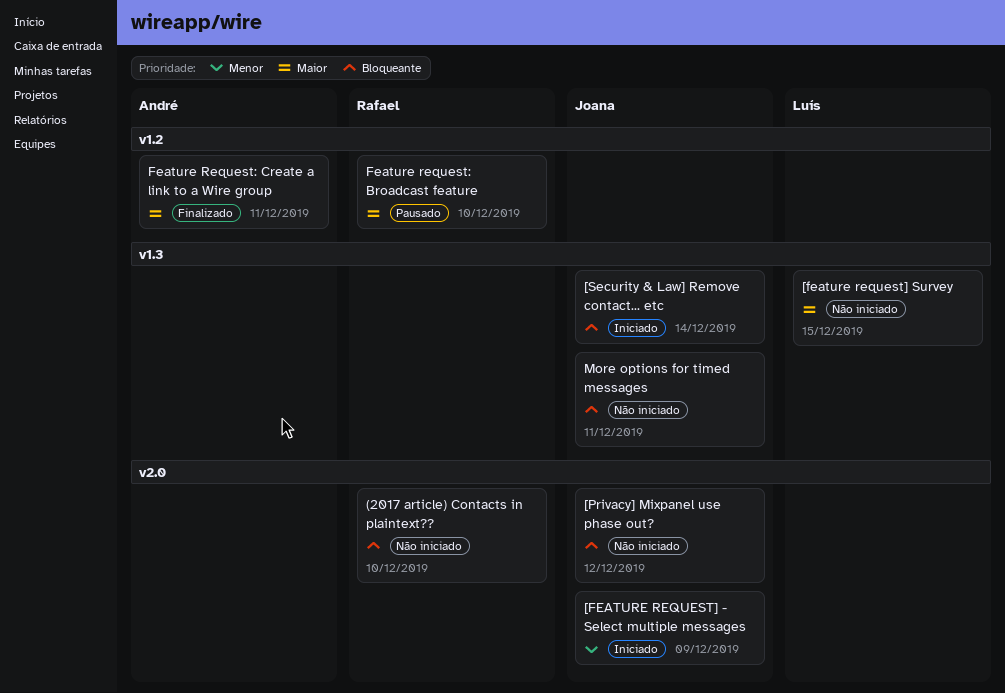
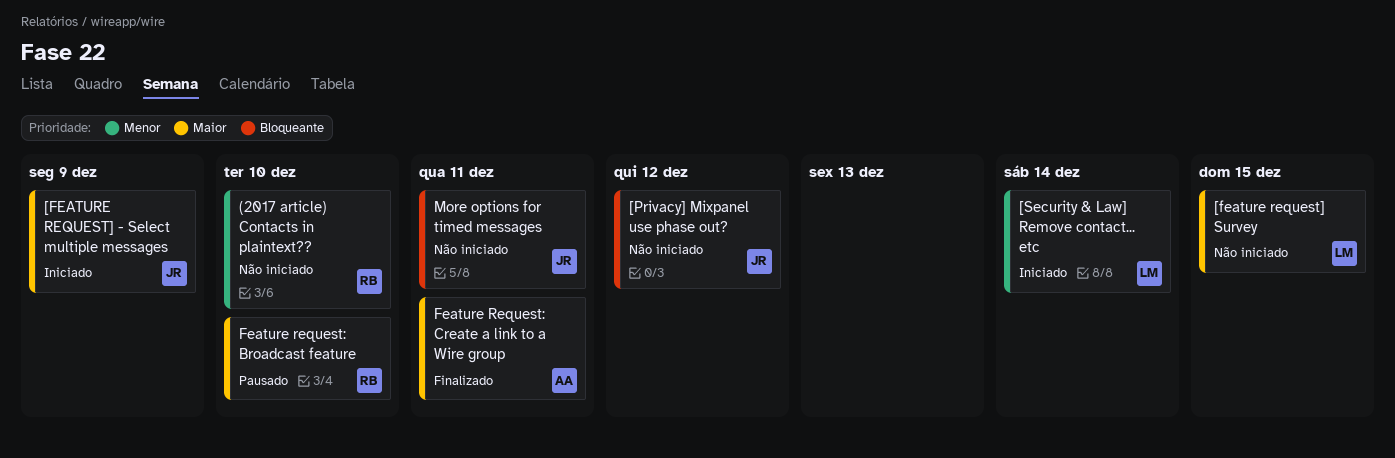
(2017 article) Contacts in plaintext??, priority: Bloqueante -> Menor
[FEATURE REQUEST] - Select multiple messages, priority: Menor -> Maior
[Security & Law] Remove contact... etc, owner: Joana -> Luís
[Security & Law] Remove contact... etc, priority: Bloqueante -> Menor

